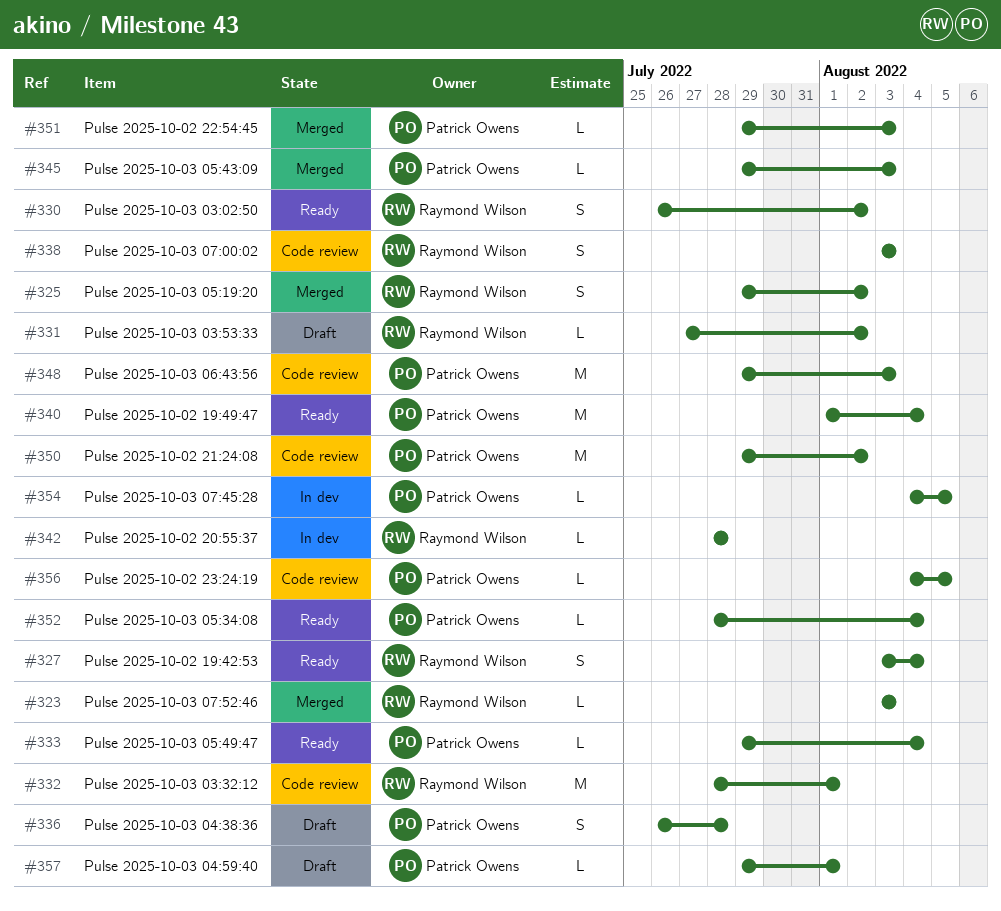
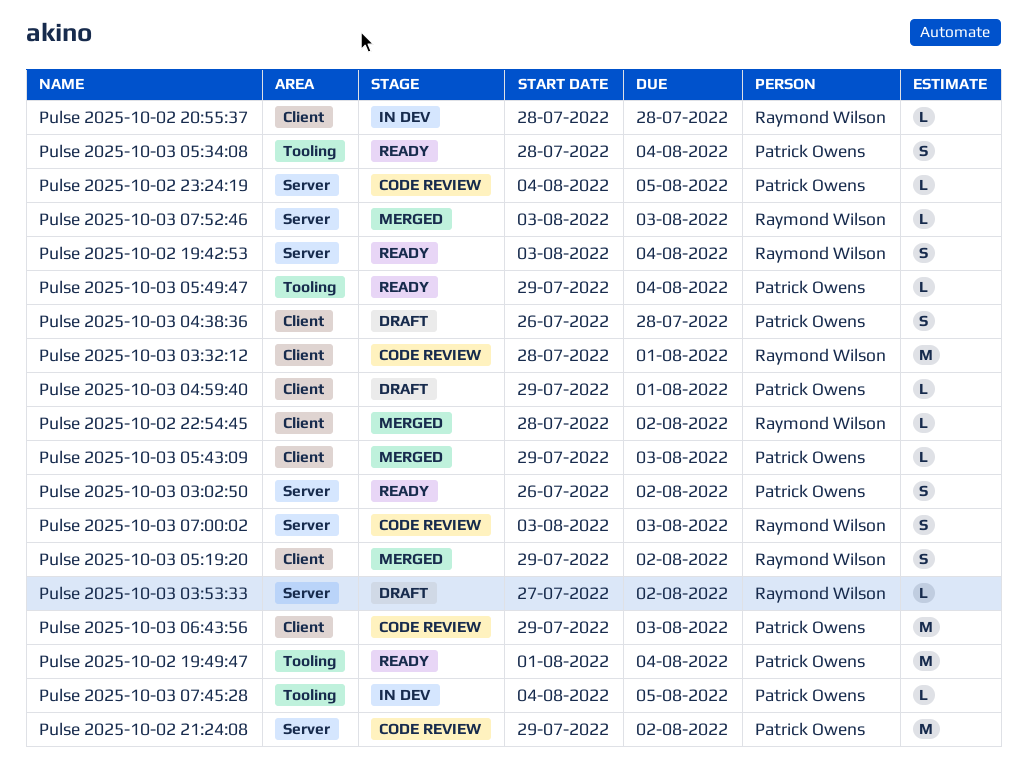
Pulse 2025-10-02 22:54:45, owner: Patrick Owens -> Raymond Wilson
Pulse 2025-10-02 22:54:45, start: Jul 29 -> Jul 28
Pulse 2025-10-02 22:54:45, due: Aug 3 -> Aug 2
Pulse 2025-10-03 03:02:50, owner: Raymond Wilson -> Patrick Owens
Pulse 2025-10-03 05:34:08, estimate: L -> S

